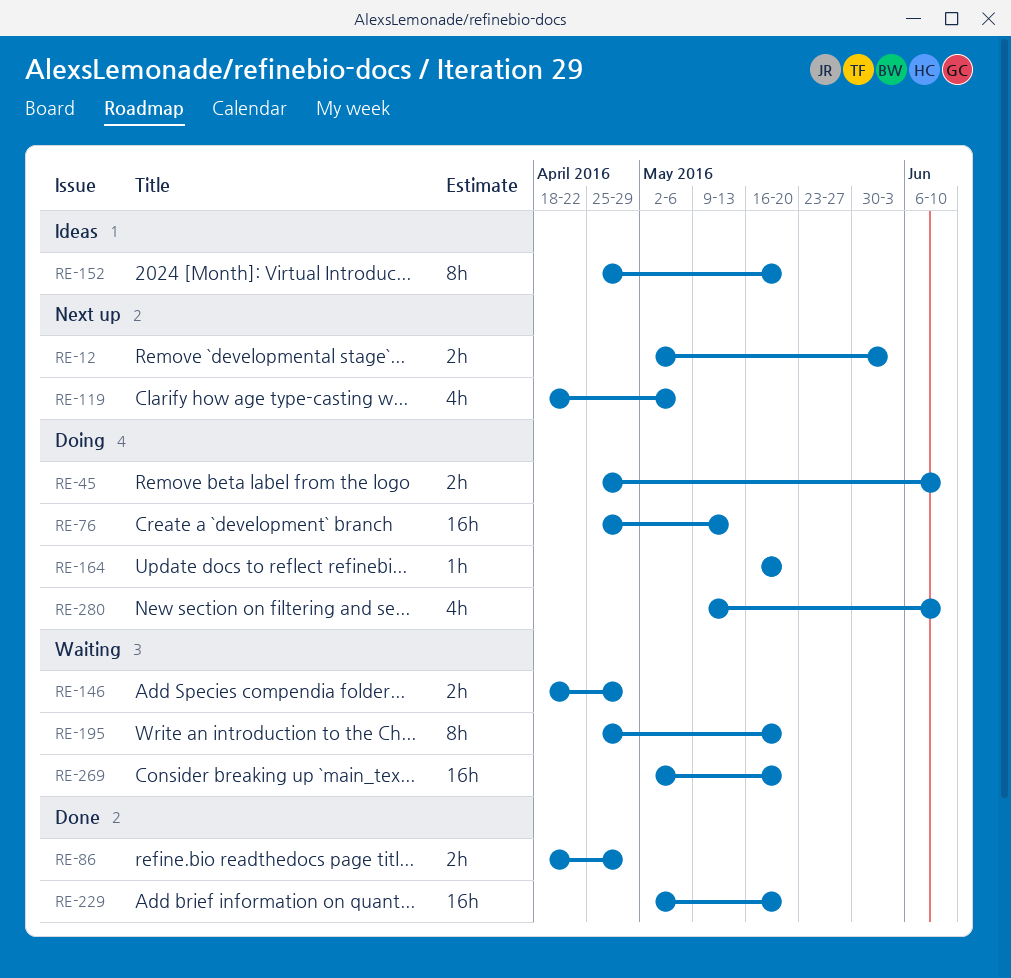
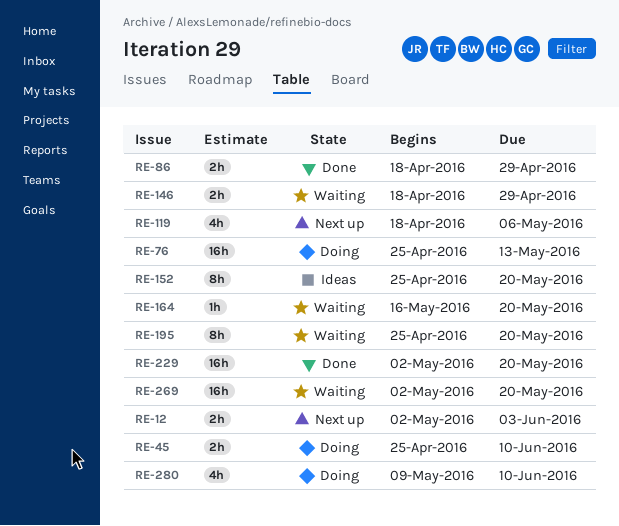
RE-164, status: Doing -> Waiting

